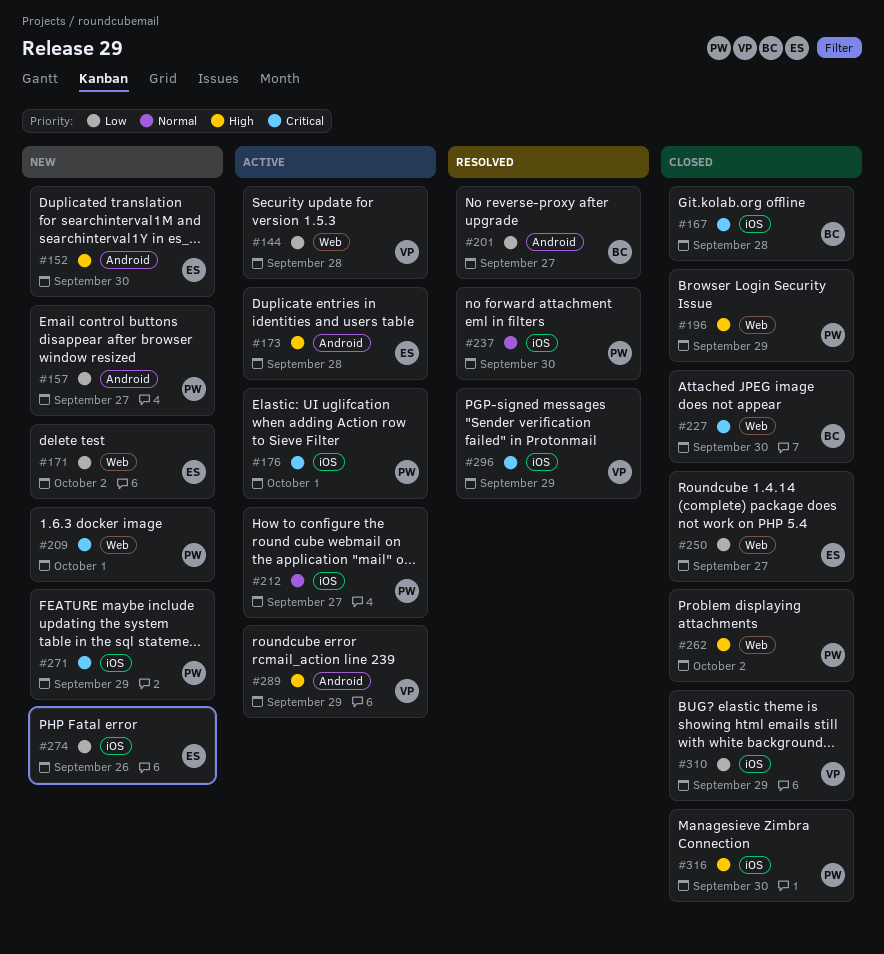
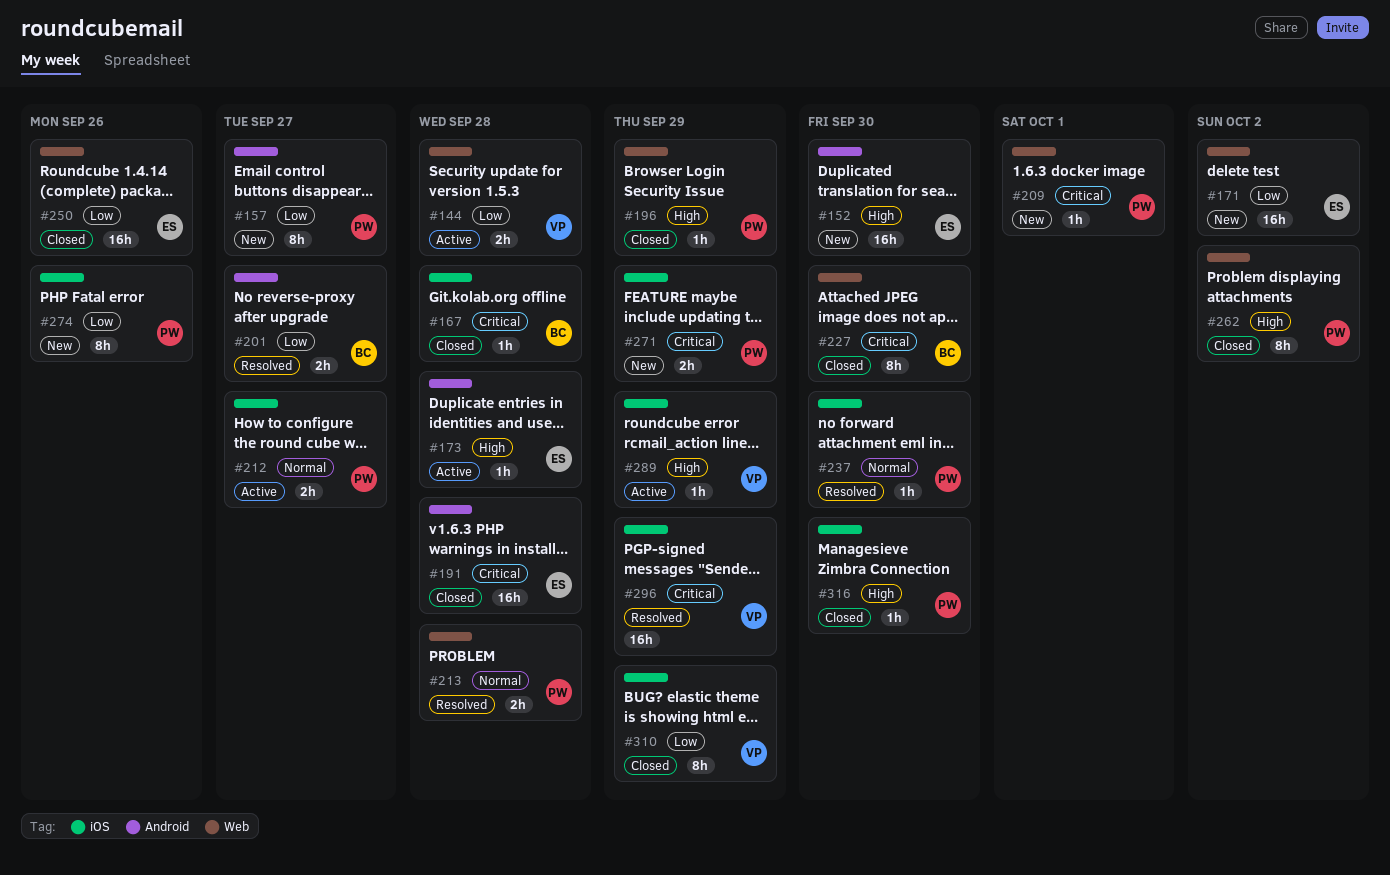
#176: present -> none
#191: none -> present
#213: none -> present
#250, due: Sep 27 -> Sep 26
#274, owner: ES -> PW
#289, label: Android -> iOS

